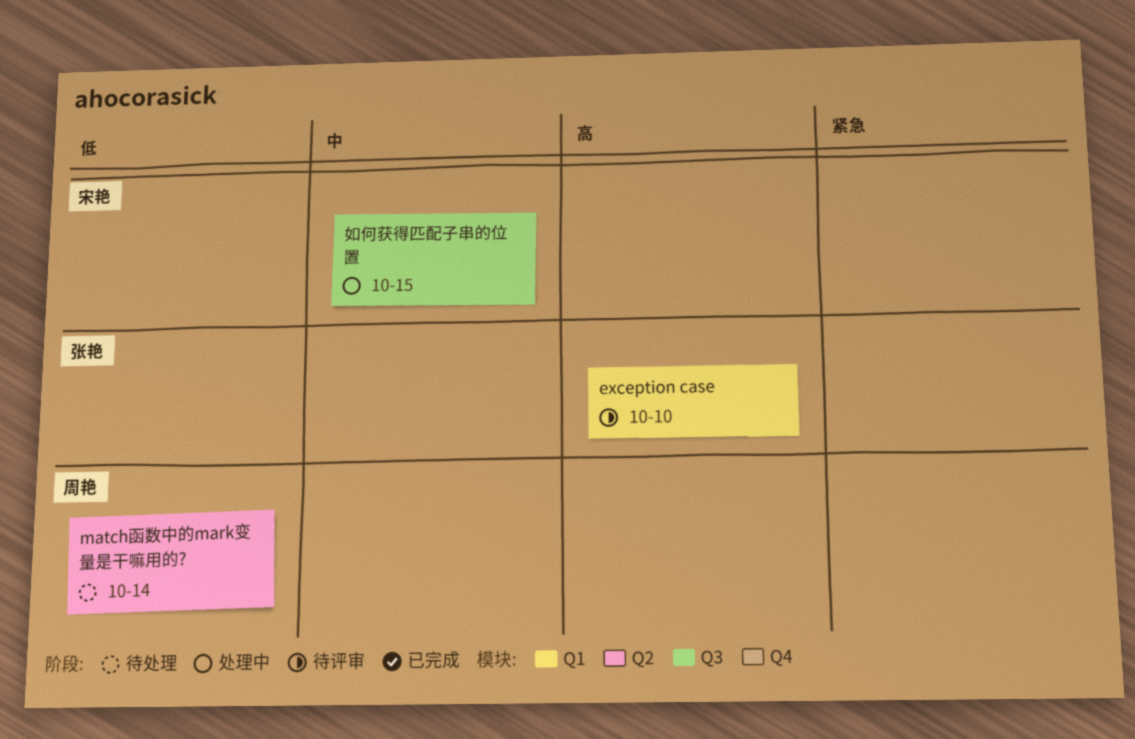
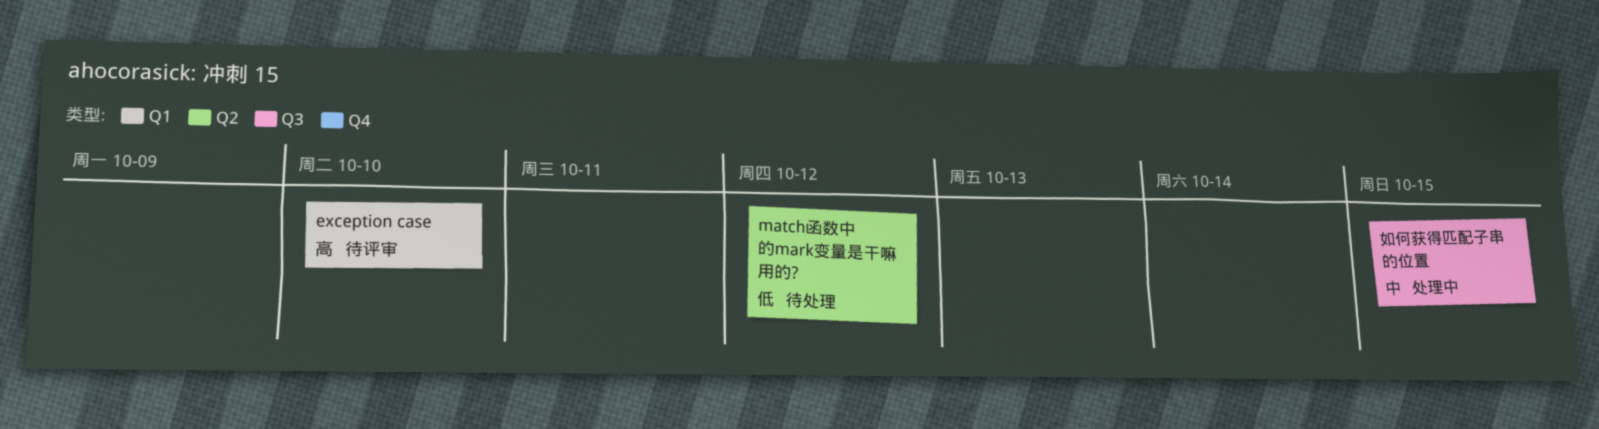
match函数中的mark变量是干嘛用的?, due: Oct 14 -> Oct 12

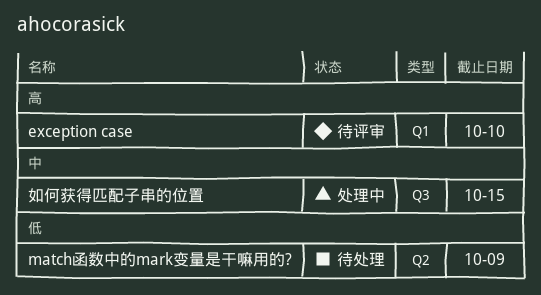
match函数中的mark变量是干嘛用的?, due: Oct 12 -> Oct 9

